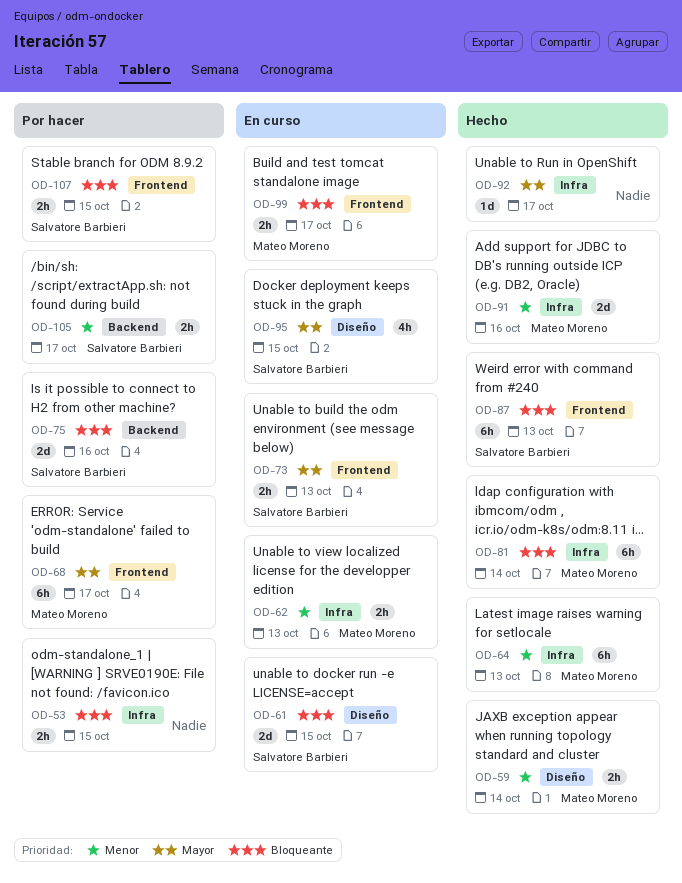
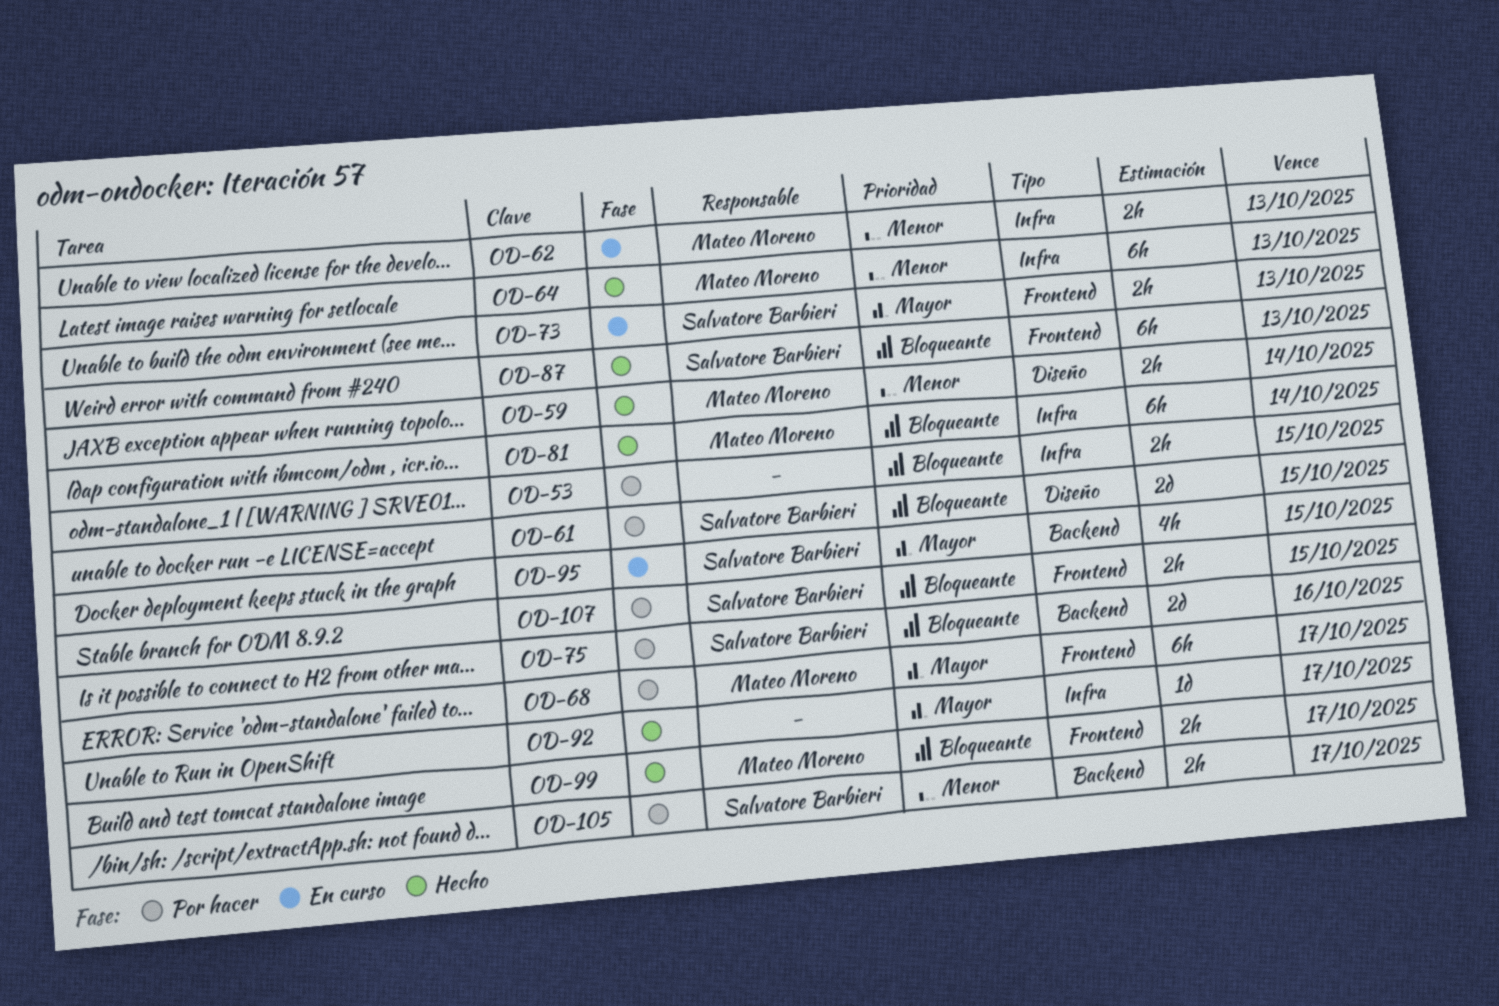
OD-61, status: En curso -> Por hacer
OD-91: present -> none
OD-95, label: Diseño -> Backend
OD-99, status: En curso -> Hecho

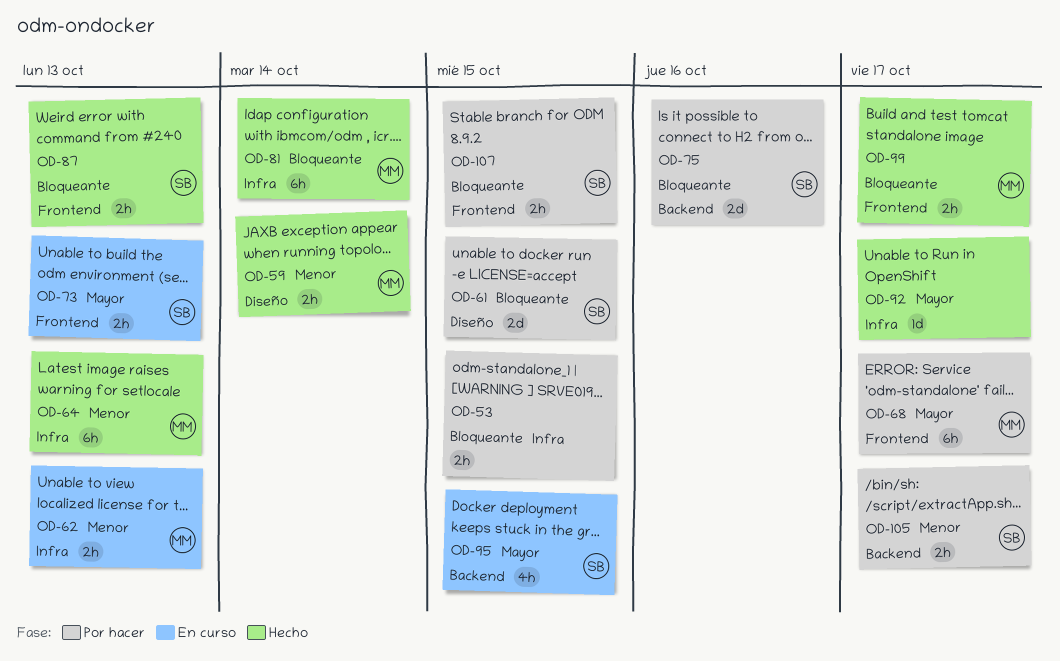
OD-87, estimate: 6h -> 2h

